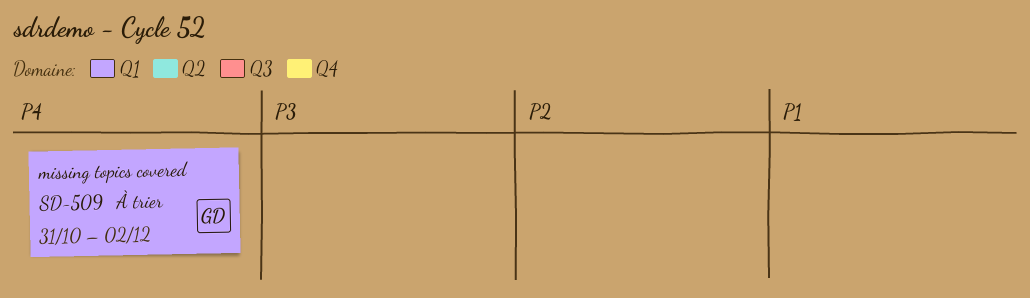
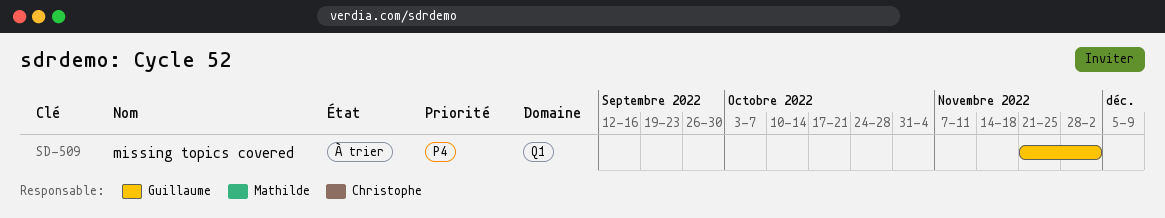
SD-509, start: Oct 31 -> Nov 21

